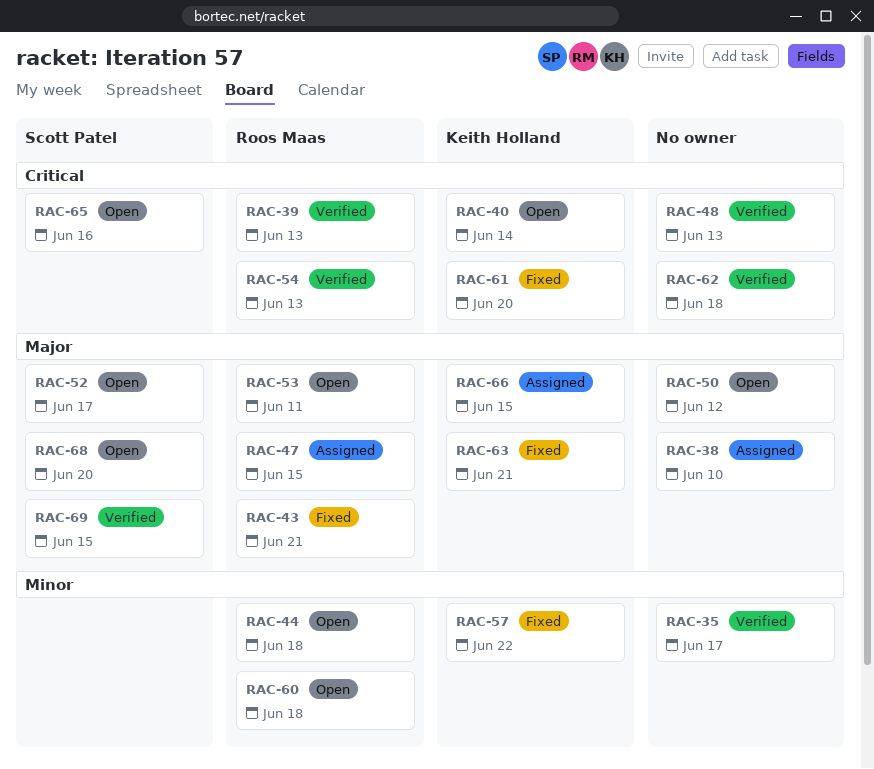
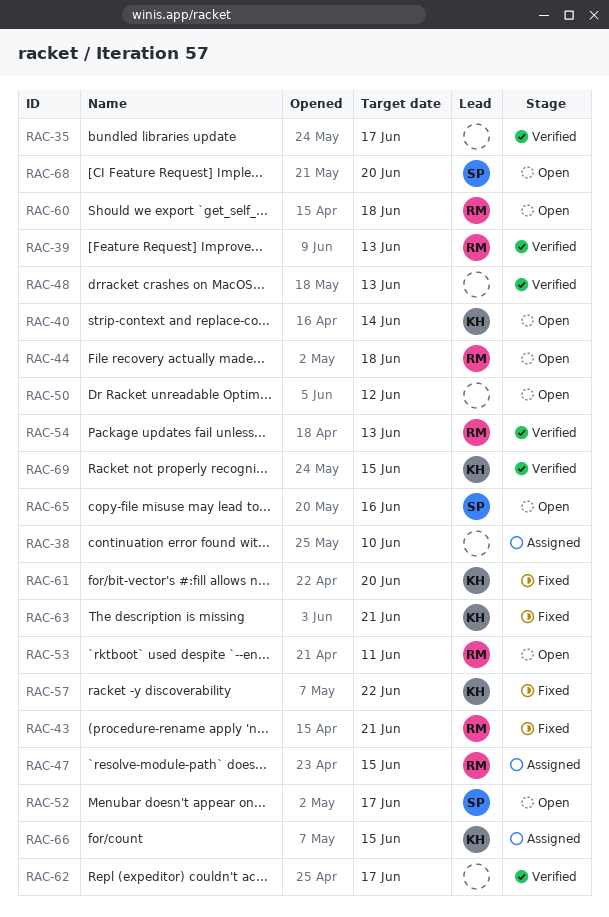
RAC-62, due: Jun 18 -> Jun 17
RAC-69, owner: Scott Patel -> Keith Holland

